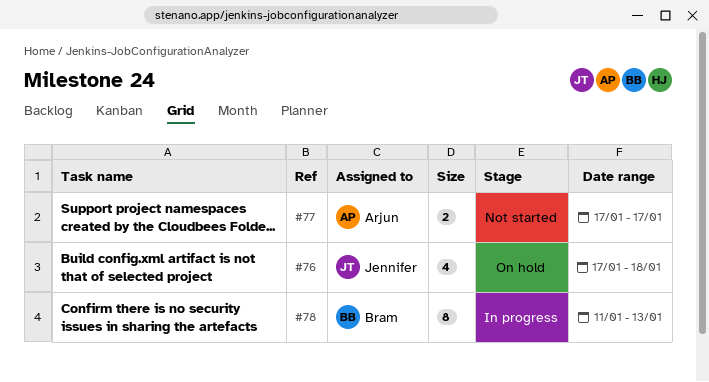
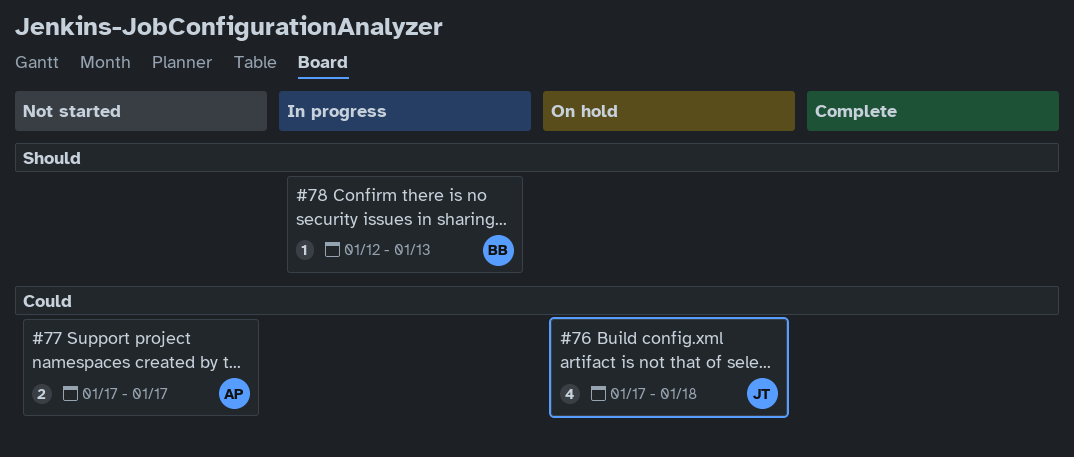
#78, estimate: 8 -> 1
#78, start: Jan 11 -> Jan 12

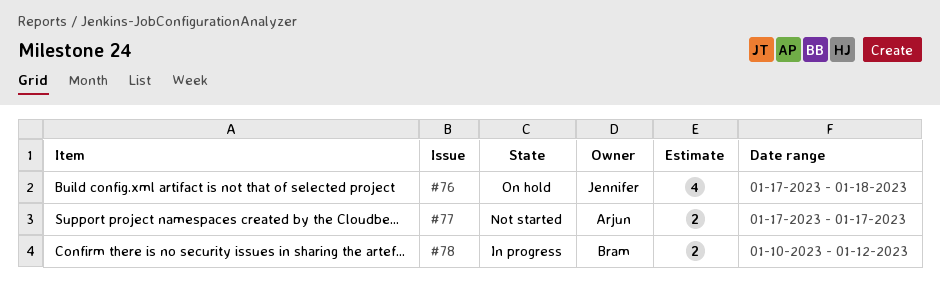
#78, estimate: 1 -> 2
#78, start: Jan 12 -> Jan 10
#78, due: Jan 13 -> Jan 12

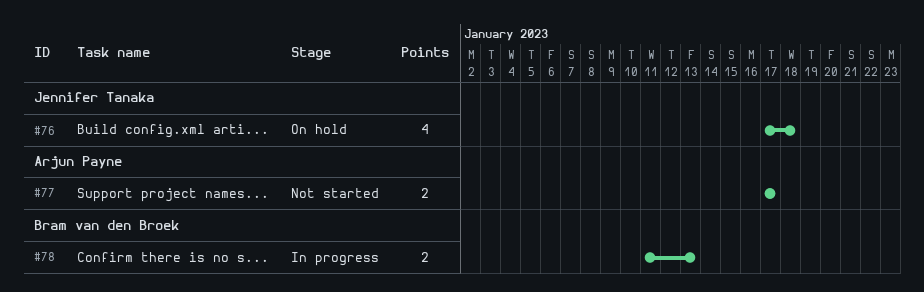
#78, start: Jan 10 -> Jan 11
#78, due: Jan 12 -> Jan 13

